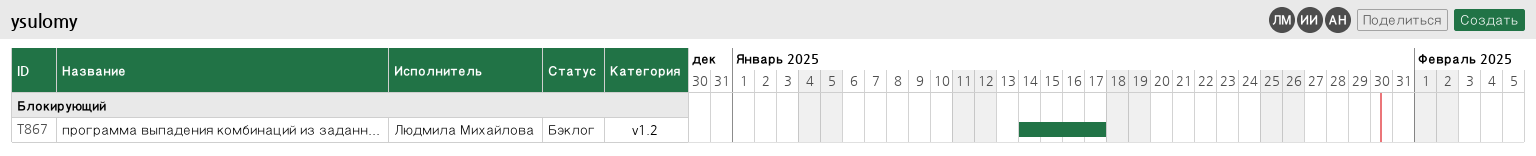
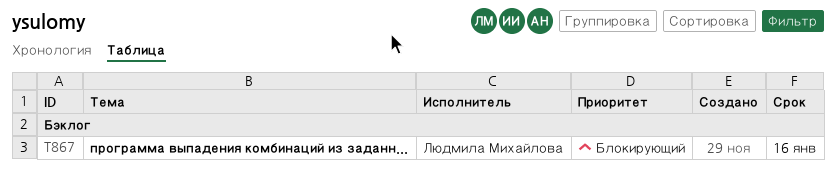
T867, due: Jan 17 -> Jan 16

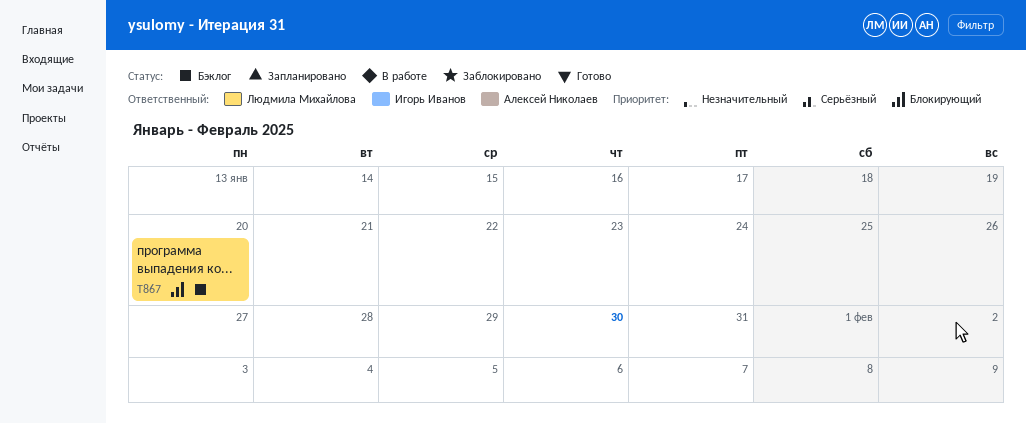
T867, due: Jan 16 -> Jan 20

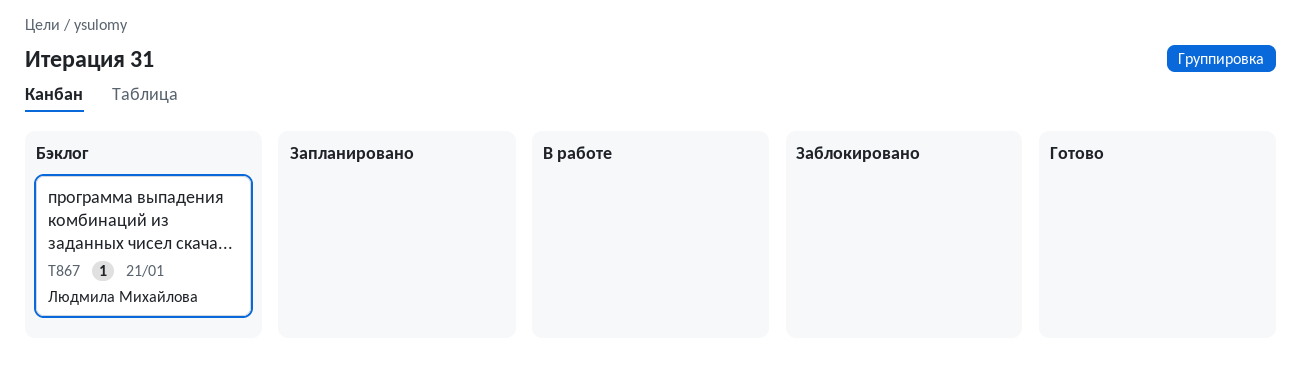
T867, due: Jan 20 -> Jan 21

